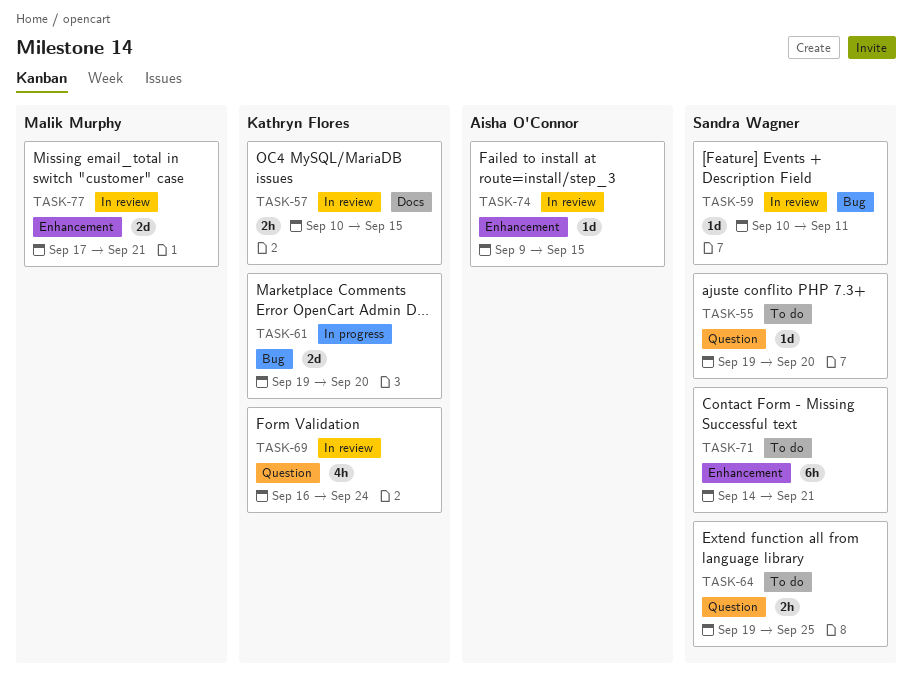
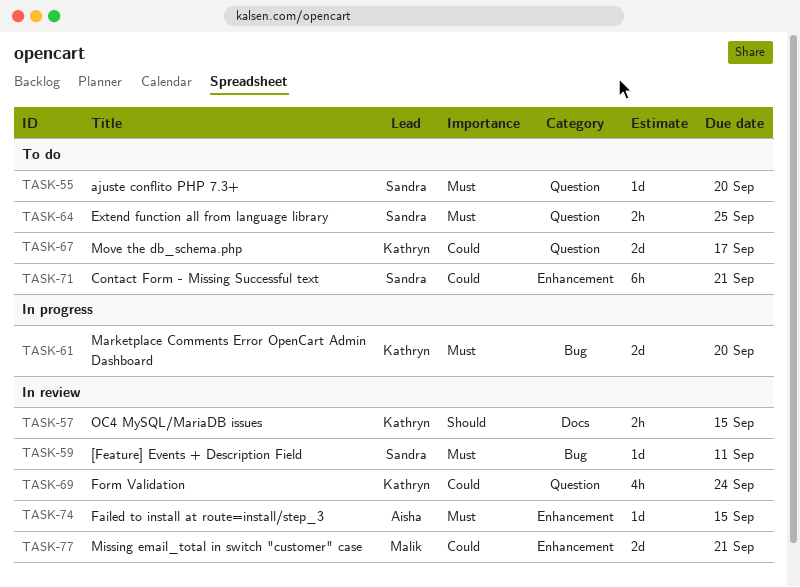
TASK-67: none -> present

